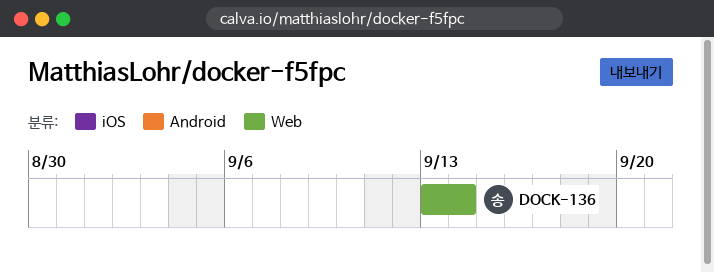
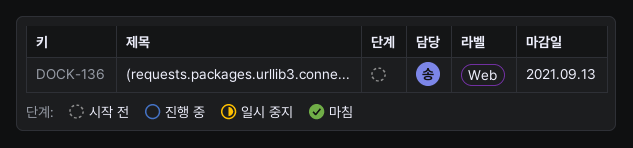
DOCK-136, due: Sep 14 -> Sep 13

